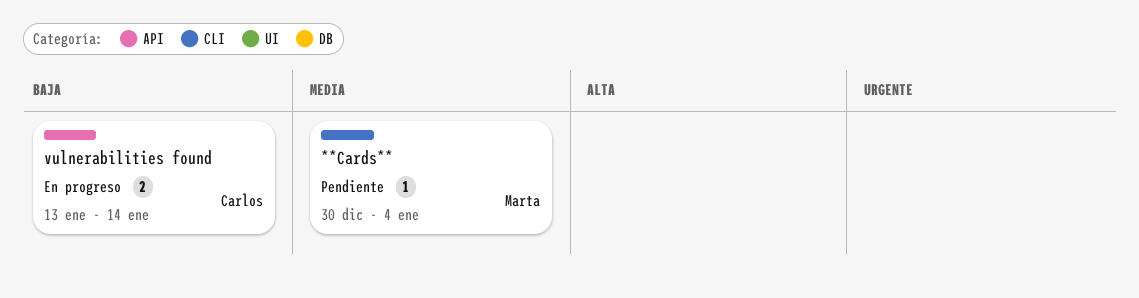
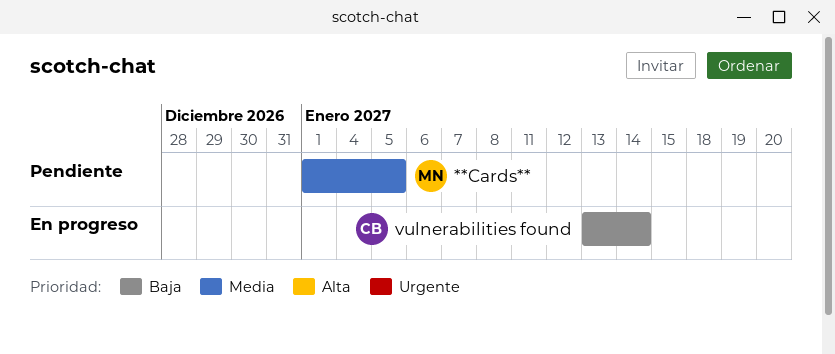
**Cards**, start: Dec 30 -> Jan 1
**Cards**, due: Jan 4 -> Jan 5

